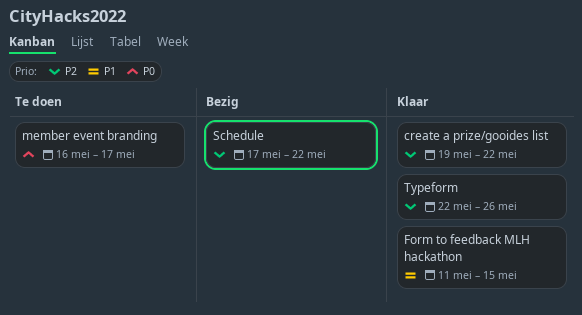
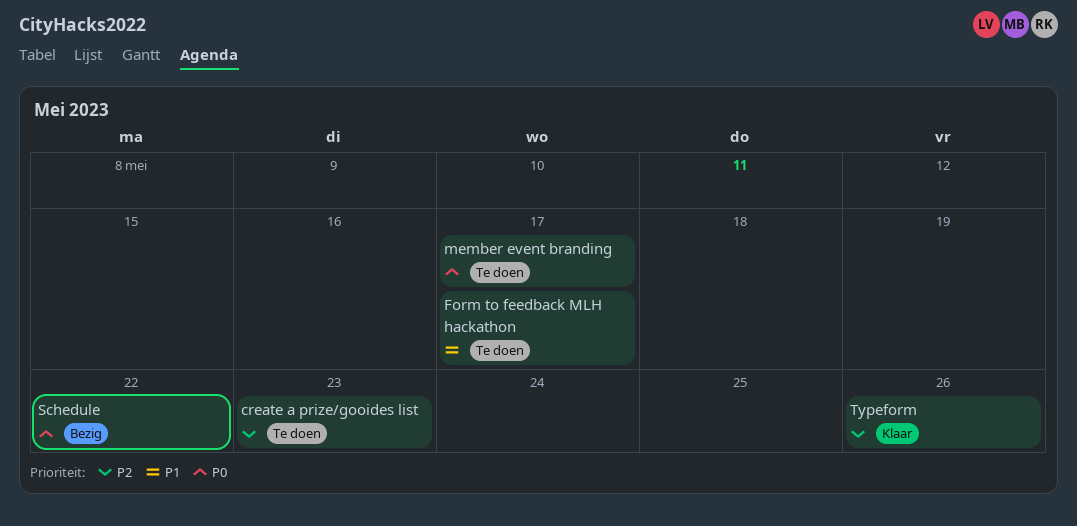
create a prize/gooides list, status: Klaar -> Te doen
create a prize/gooides list, due: May 22 -> May 23
Form to feedback MLH hackathon, status: Klaar -> Te doen
Form to feedback MLH hackathon, due: May 15 -> May 17
Schedule, priority: P2 -> P0

